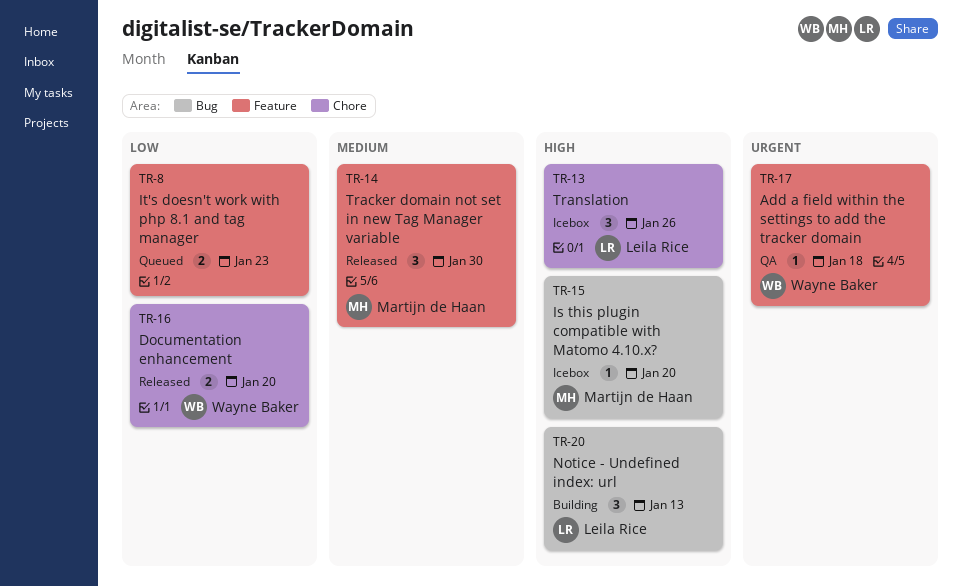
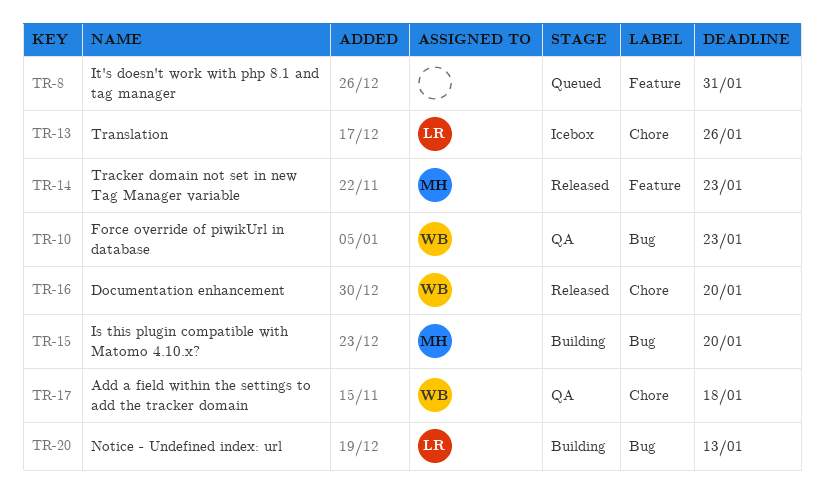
TR-8, due: Jan 23 -> Jan 31
TR-10: none -> present
TR-14, due: Jan 30 -> Jan 23
TR-15, status: Icebox -> Building
TR-17, label: Feature -> Chore

